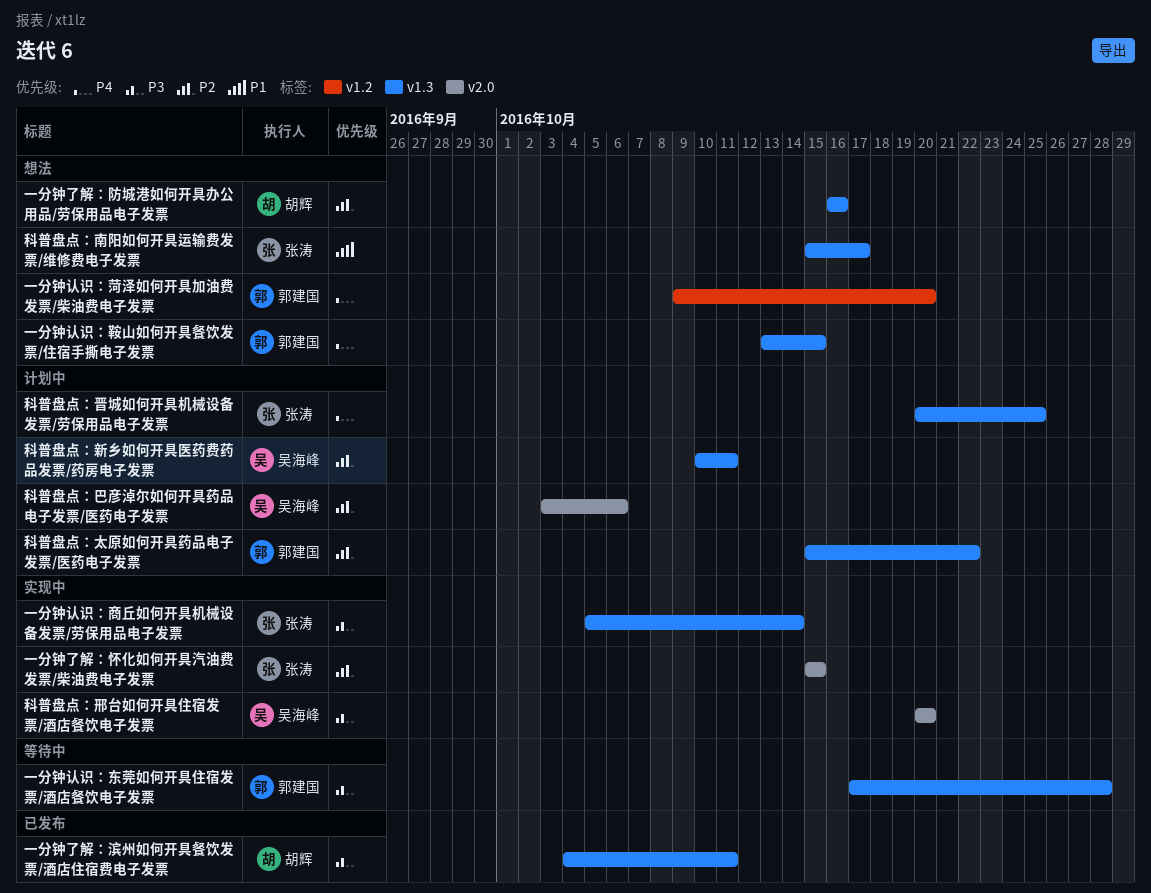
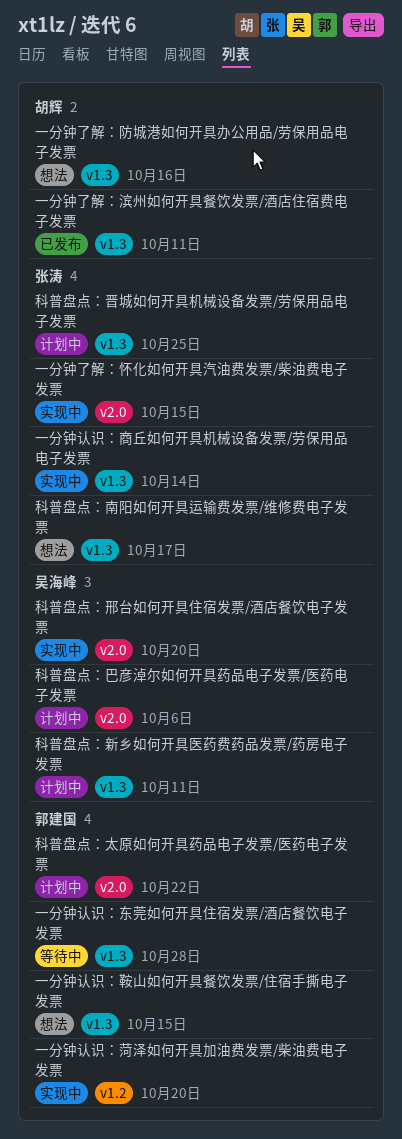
一分钟认识：菏泽如何开具加油费发票/柴油费电子发票, status: 想法 -> 实现中
科普盘点：太原如何开具药品电子发票/医药电子发票, label: v1.3 -> v2.0

